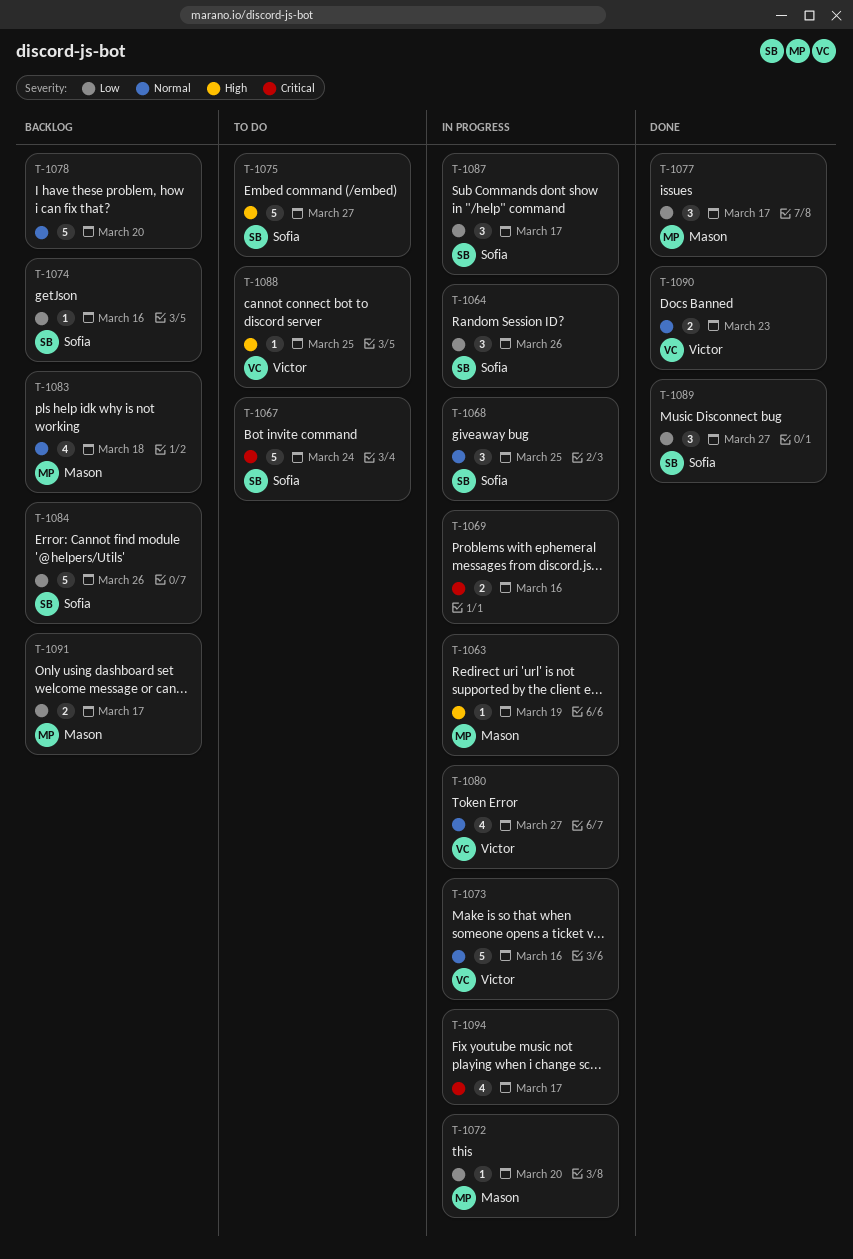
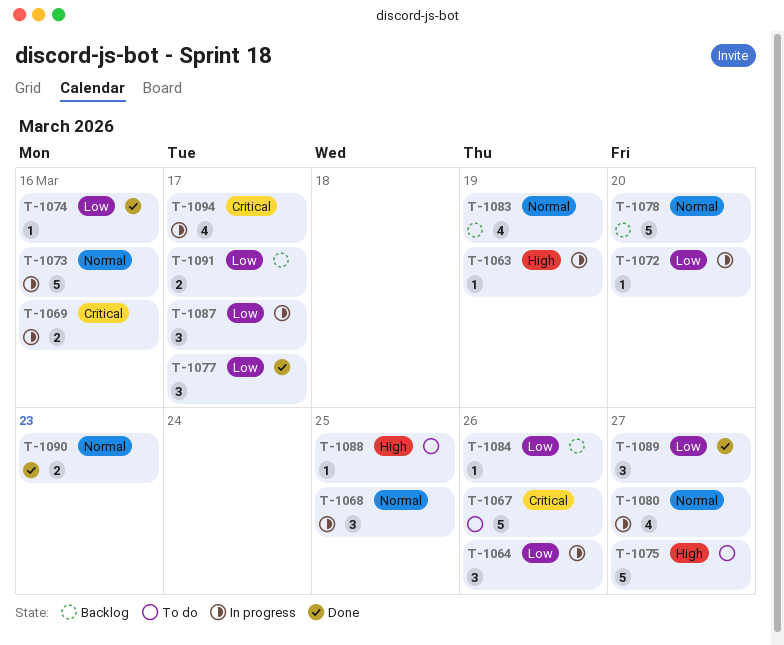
T-1067, due: Mar 24 -> Mar 26
T-1074, status: Backlog -> Done
T-1083, due: Mar 18 -> Mar 19
T-1084, estimate: 5 -> 1

